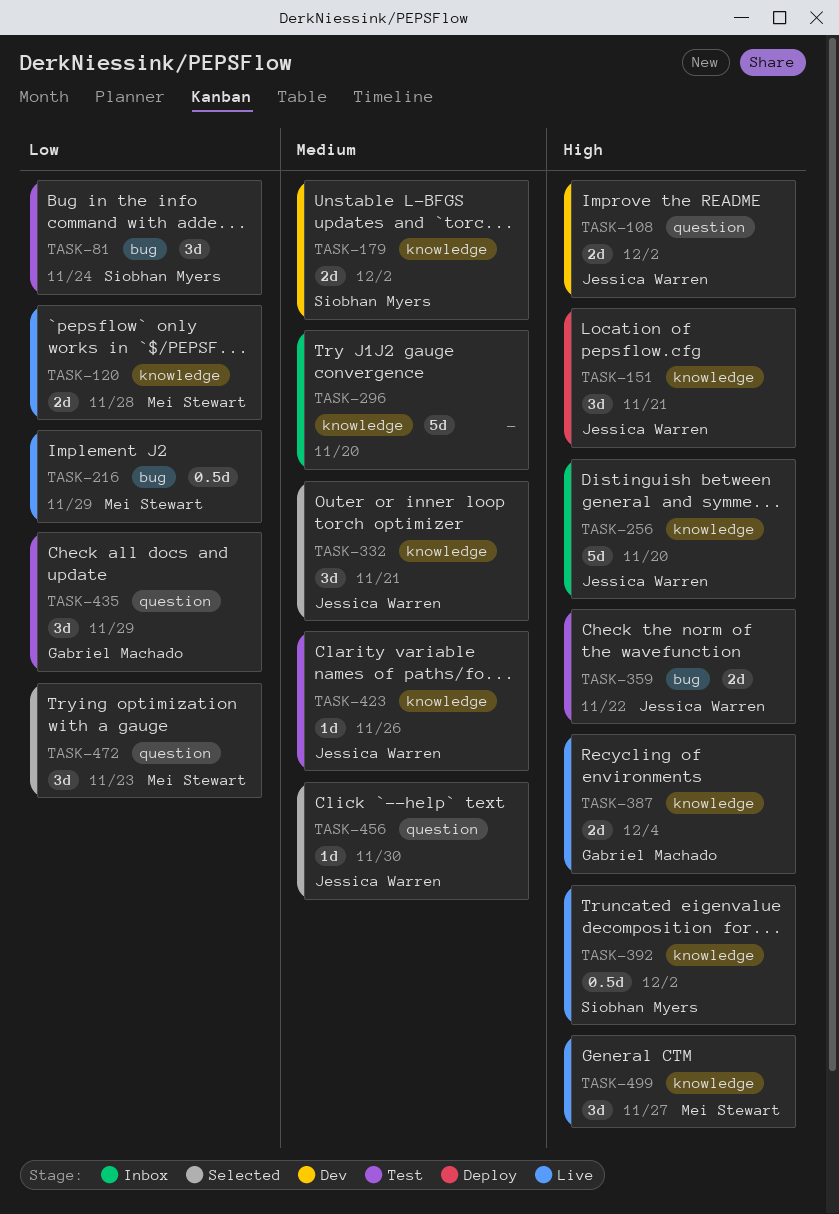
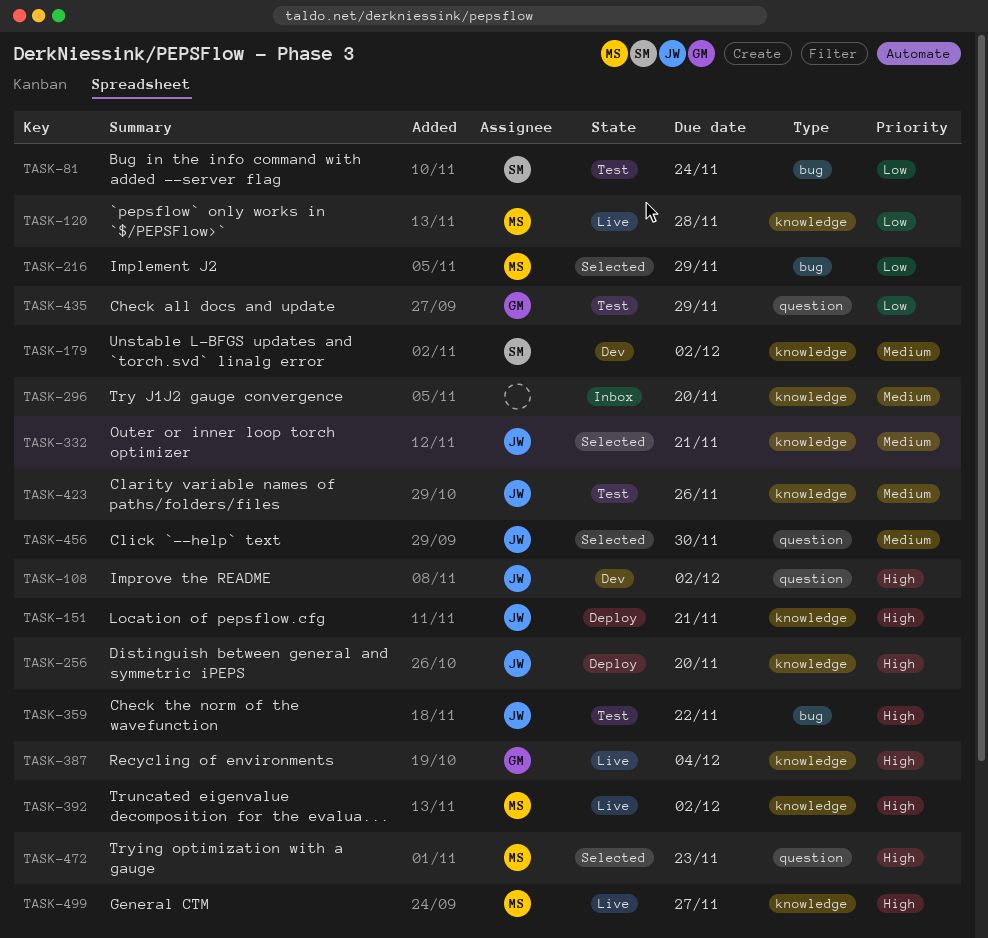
TASK-216, status: Live -> Selected
TASK-256, status: Inbox -> Deploy
TASK-392, owner: Siobhan Myers -> Mei Stewart
TASK-472, priority: Low -> High

